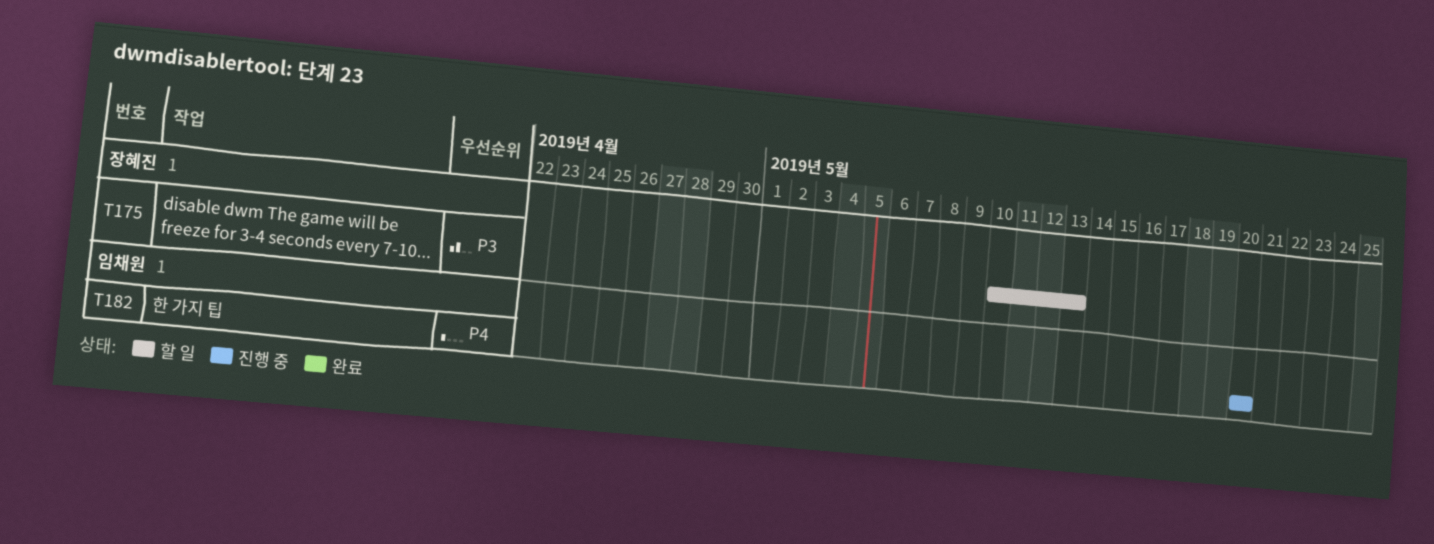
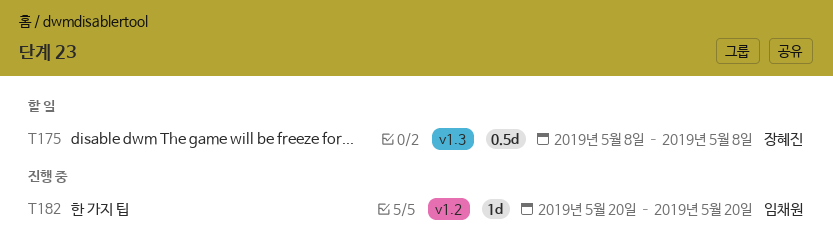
T175, start: May 10 -> May 8
T175, due: May 13 -> May 8

